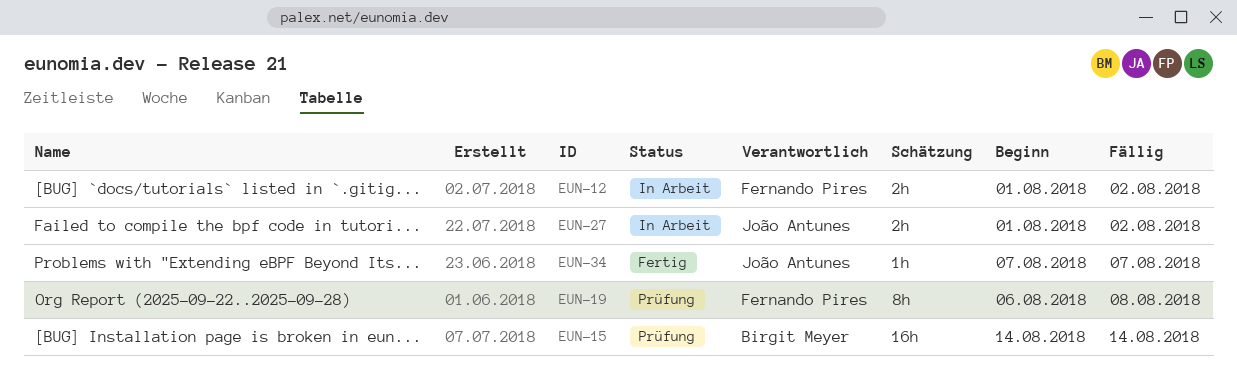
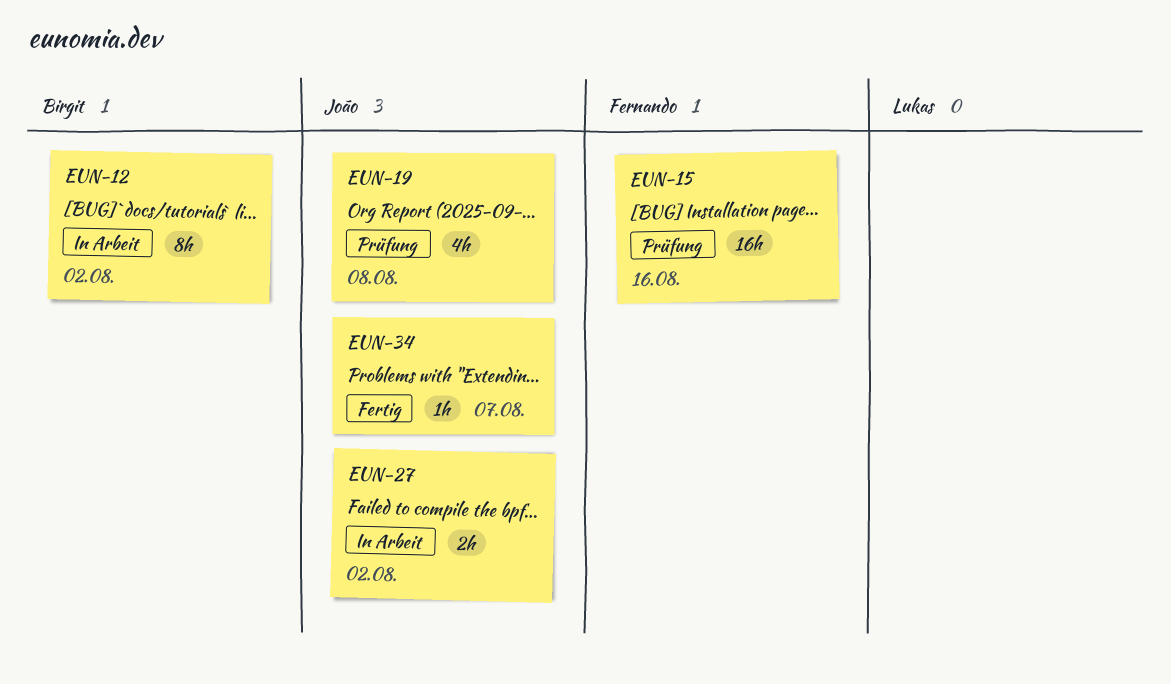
EUN-12, owner: Fernando Pires -> Birgit Meyer
EUN-12, estimate: 2h -> 8h
EUN-15, owner: Birgit Meyer -> Fernando Pires
EUN-15, due: Aug 14 -> Aug 16
EUN-19, owner: Fernando Pires -> João Antunes
EUN-19, estimate: 8h -> 4h

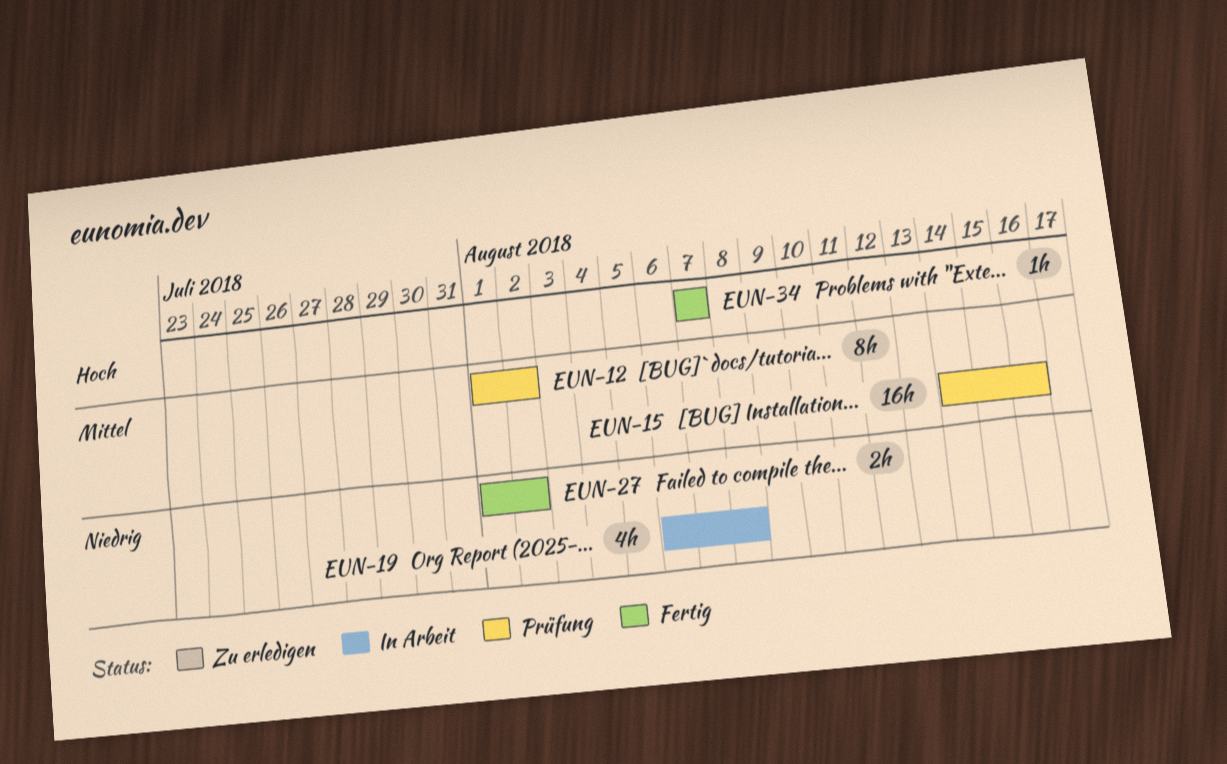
EUN-12, status: In Arbeit -> Prüfung
EUN-19, status: Prüfung -> In Arbeit
EUN-27, status: In Arbeit -> Fertig

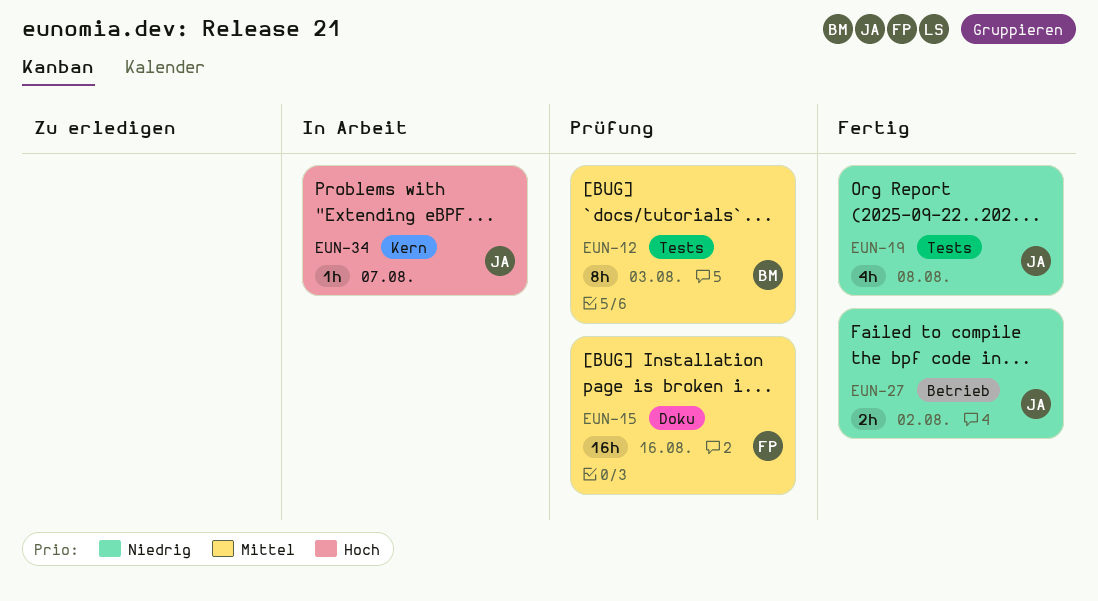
EUN-12, due: Aug 2 -> Aug 3
EUN-19, status: In Arbeit -> Fertig
EUN-34, status: Fertig -> In Arbeit

